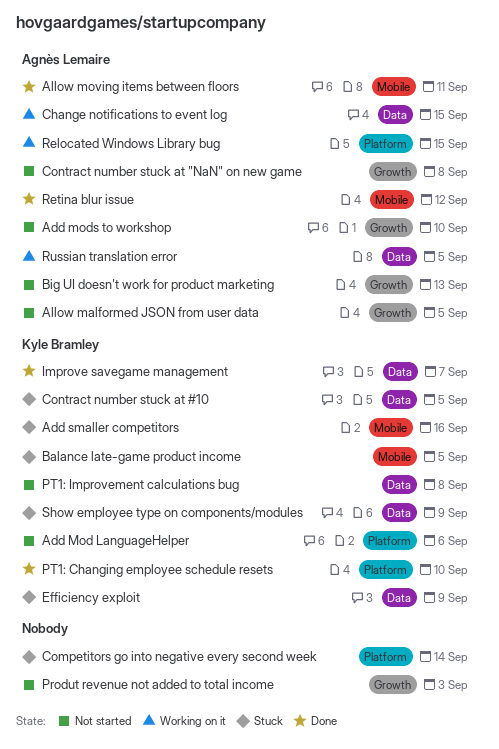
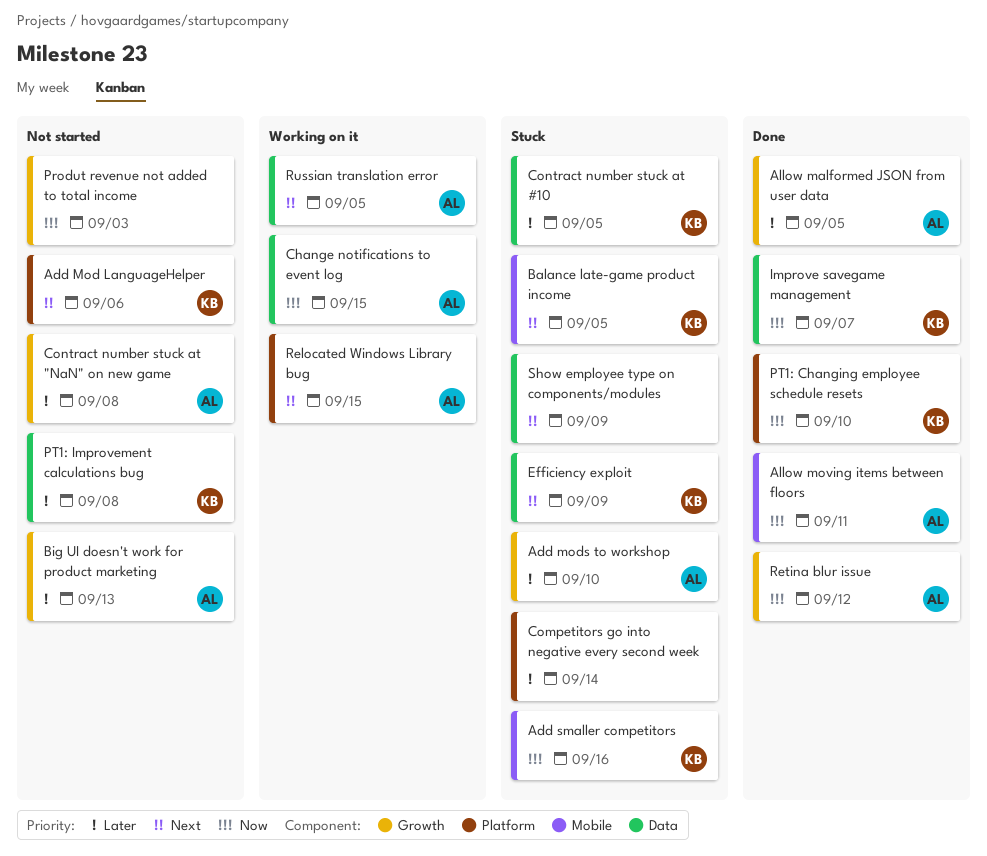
Add mods to workshop, status: Not started -> Stuck
Allow malformed JSON from user data, status: Not started -> Done
Retina blur issue, label: Mobile -> Growth
Show employee type on components/modules, owner: Kyle Bramley -> none

